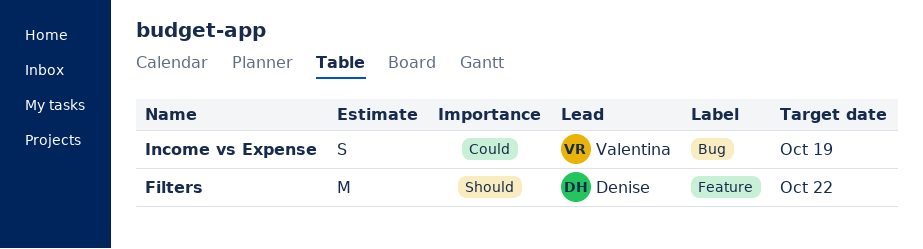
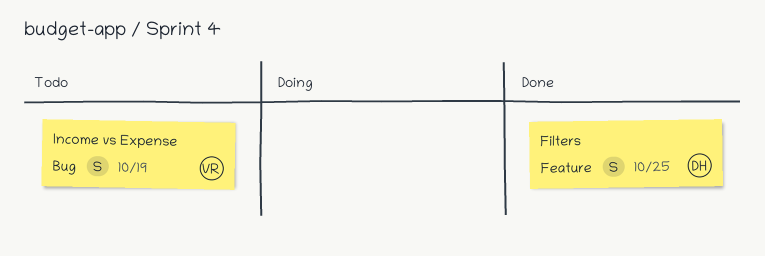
Filters, estimate: M -> S
Filters, due: Oct 22 -> Oct 25

